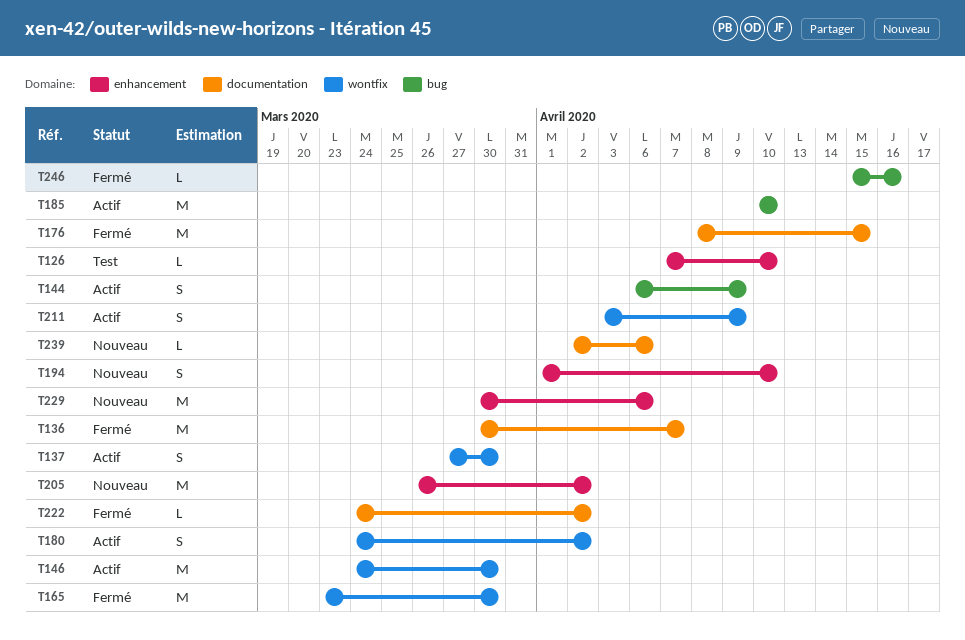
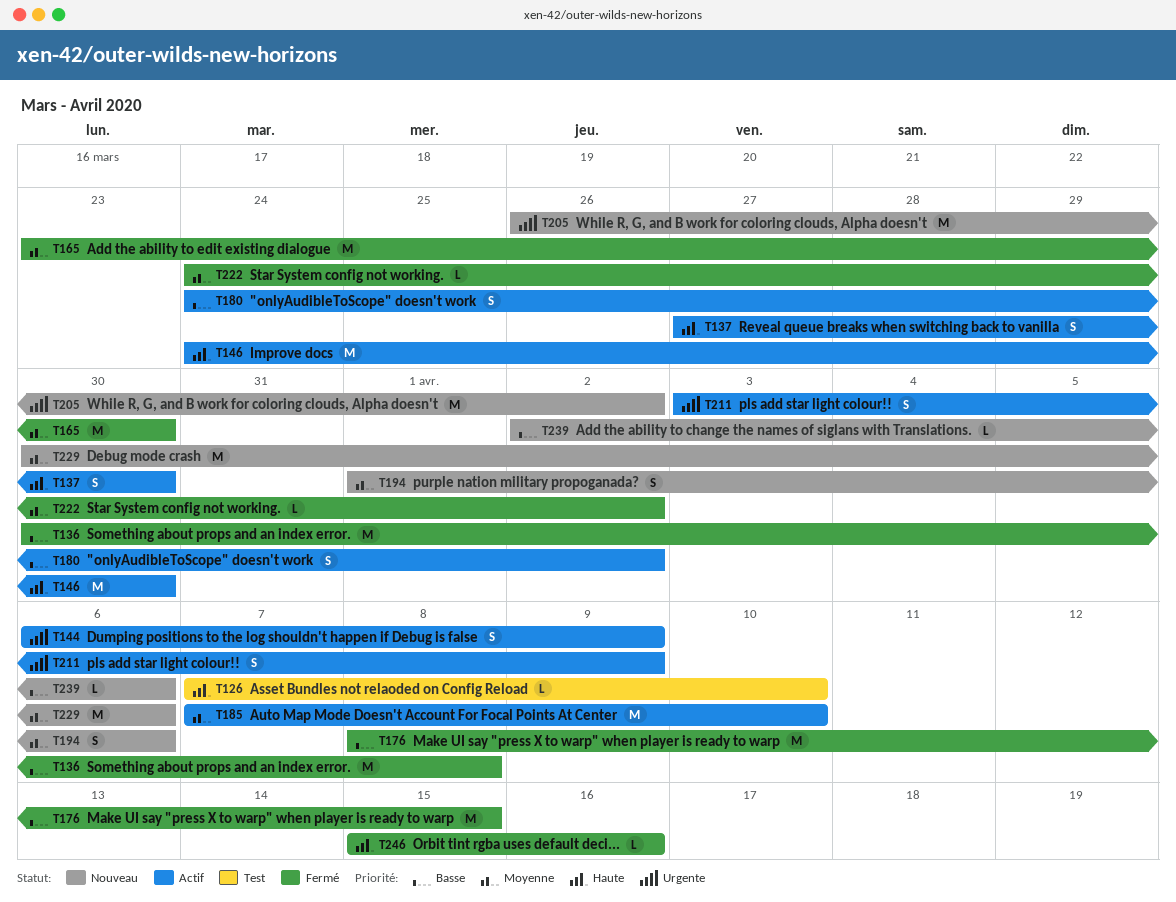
T136, due: Apr 7 -> Apr 8
T185, start: Apr 10 -> Apr 7
T194, due: Apr 10 -> Apr 6

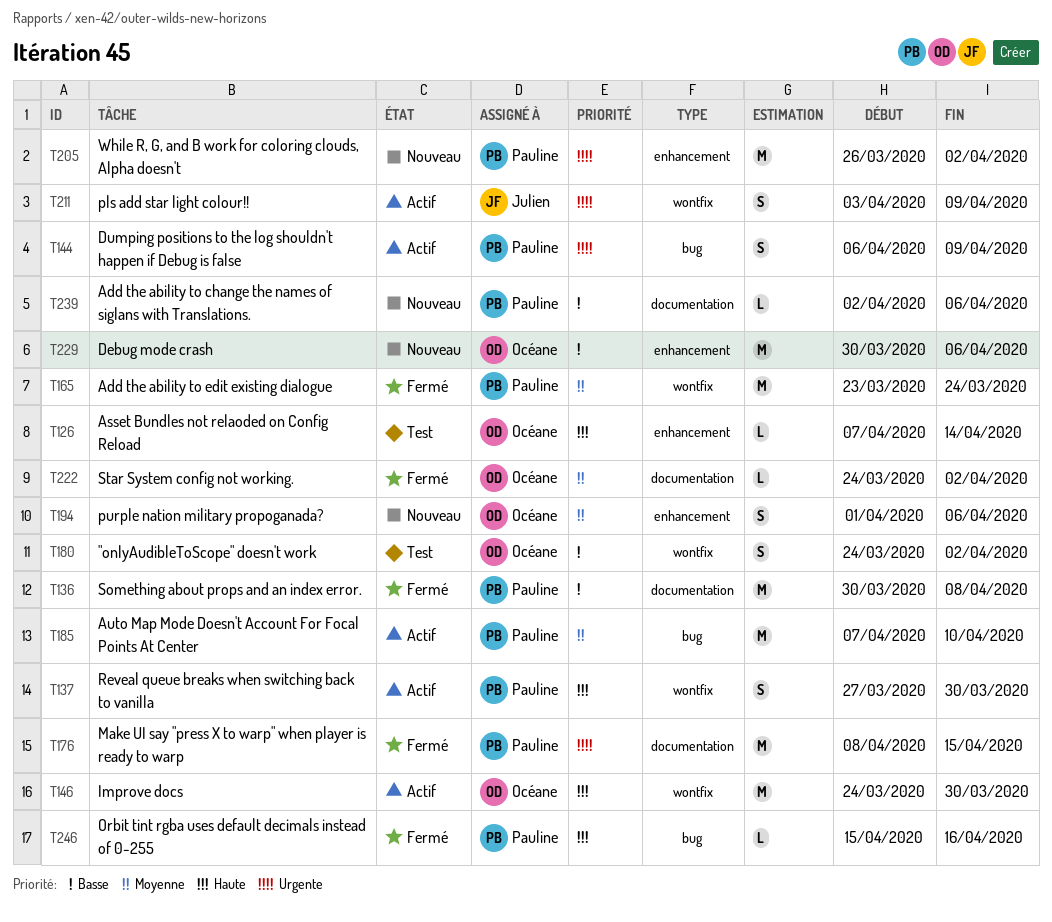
T126, due: Apr 10 -> Apr 14
T165, due: Mar 30 -> Mar 24
T176, priority: Basse -> Urgente
T180, status: Actif -> Test
T229, priority: Moyenne -> Basse

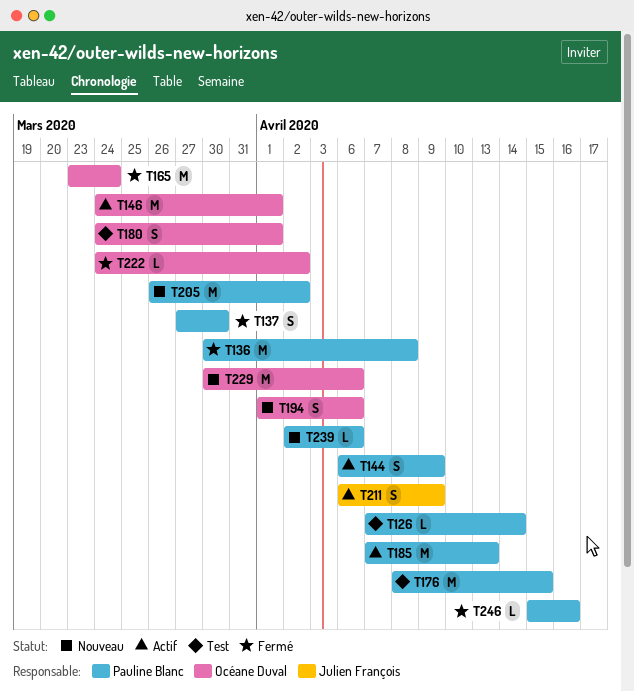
T126, owner: Océane Duval -> Pauline Blanc
T137, status: Actif -> Fermé
T146, due: Mar 30 -> Apr 1
T165, owner: Pauline Blanc -> Océane Duval
T176, status: Fermé -> Test
T180, due: Apr 2 -> Apr 1
T185, due: Apr 10 -> Apr 13
T211, start: Apr 3 -> Apr 6

